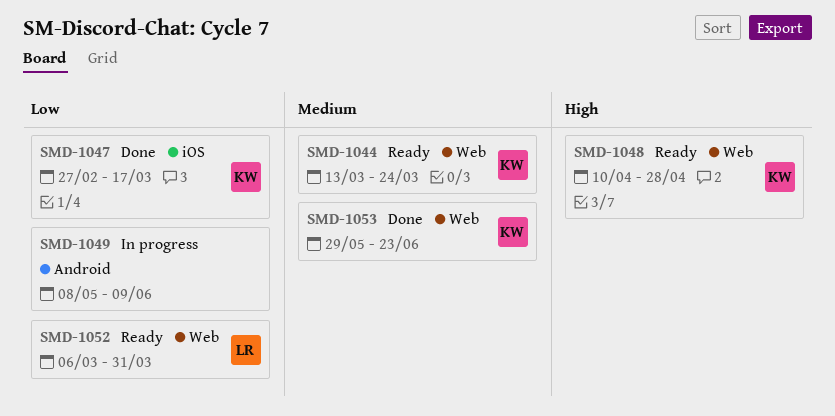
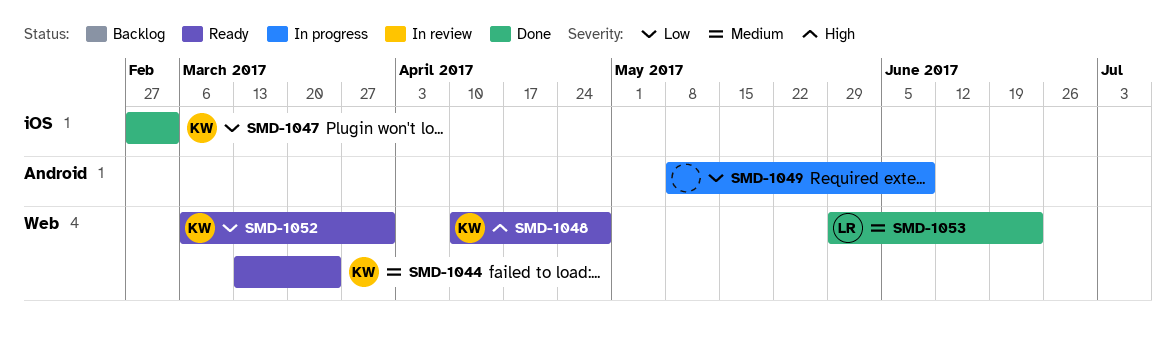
SMD-1047, due: Mar 17 -> Mar 3
SMD-1052, owner: LR -> KW
SMD-1053, owner: KW -> LR

